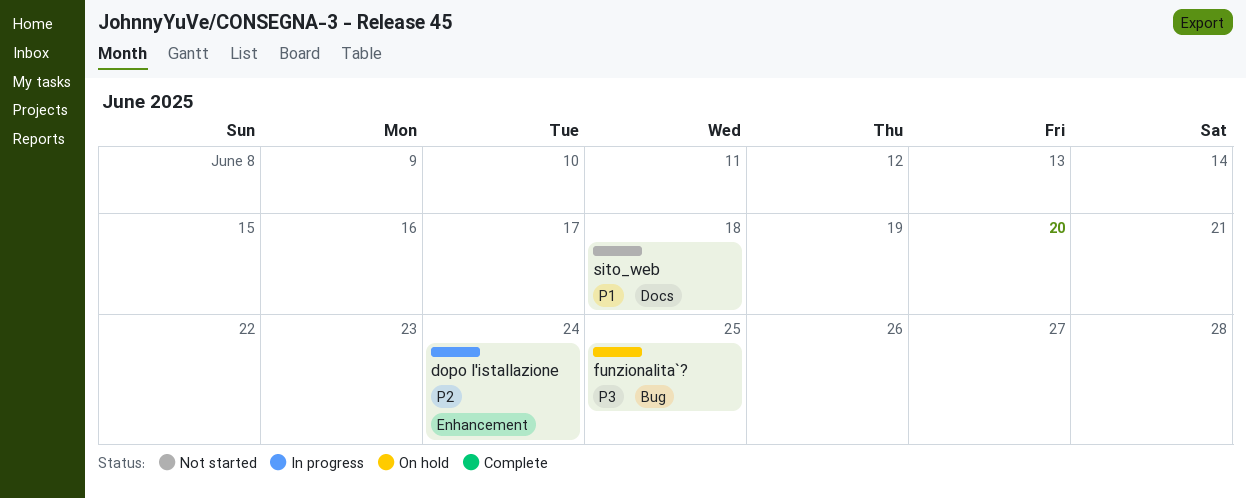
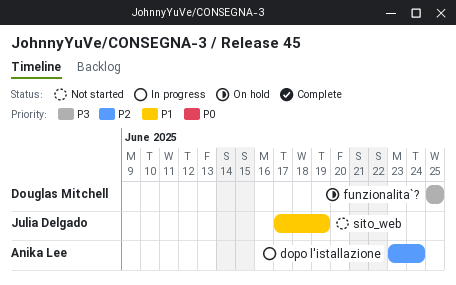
sito_web, due: Jun 18 -> Jun 19

